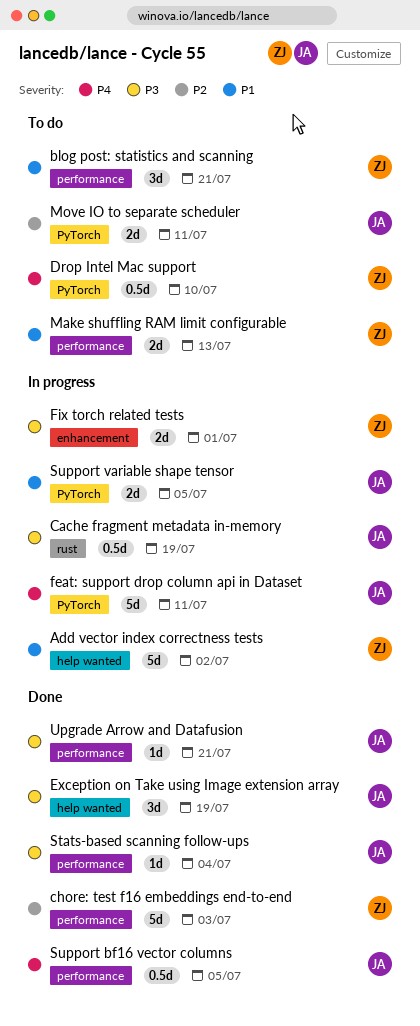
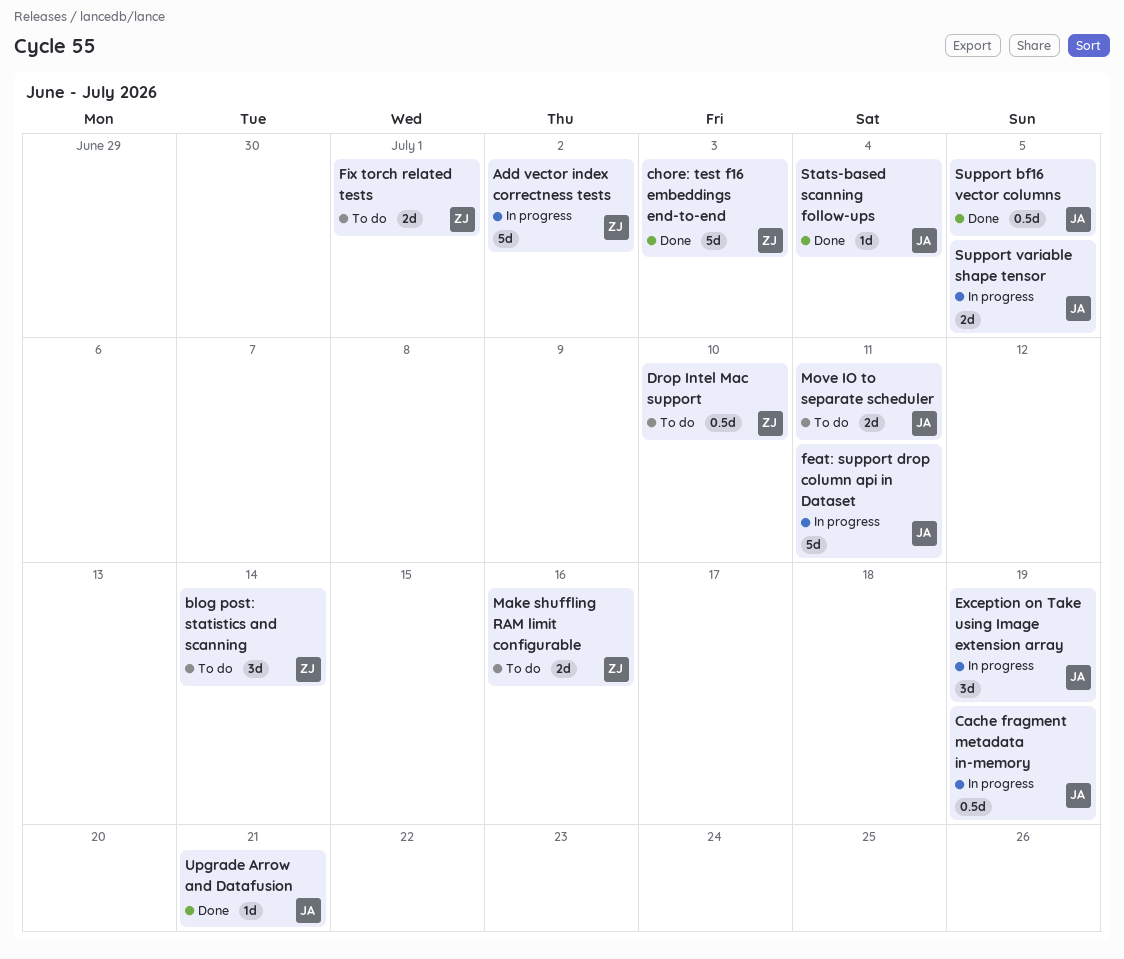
blog post: statistics and scanning, due: Jul 21 -> Jul 14
Exception on Take using Image extension array, status: Done -> In progress
Fix torch related tests, status: In progress -> To do
Make shuffling RAM limit configurable, due: Jul 13 -> Jul 16

